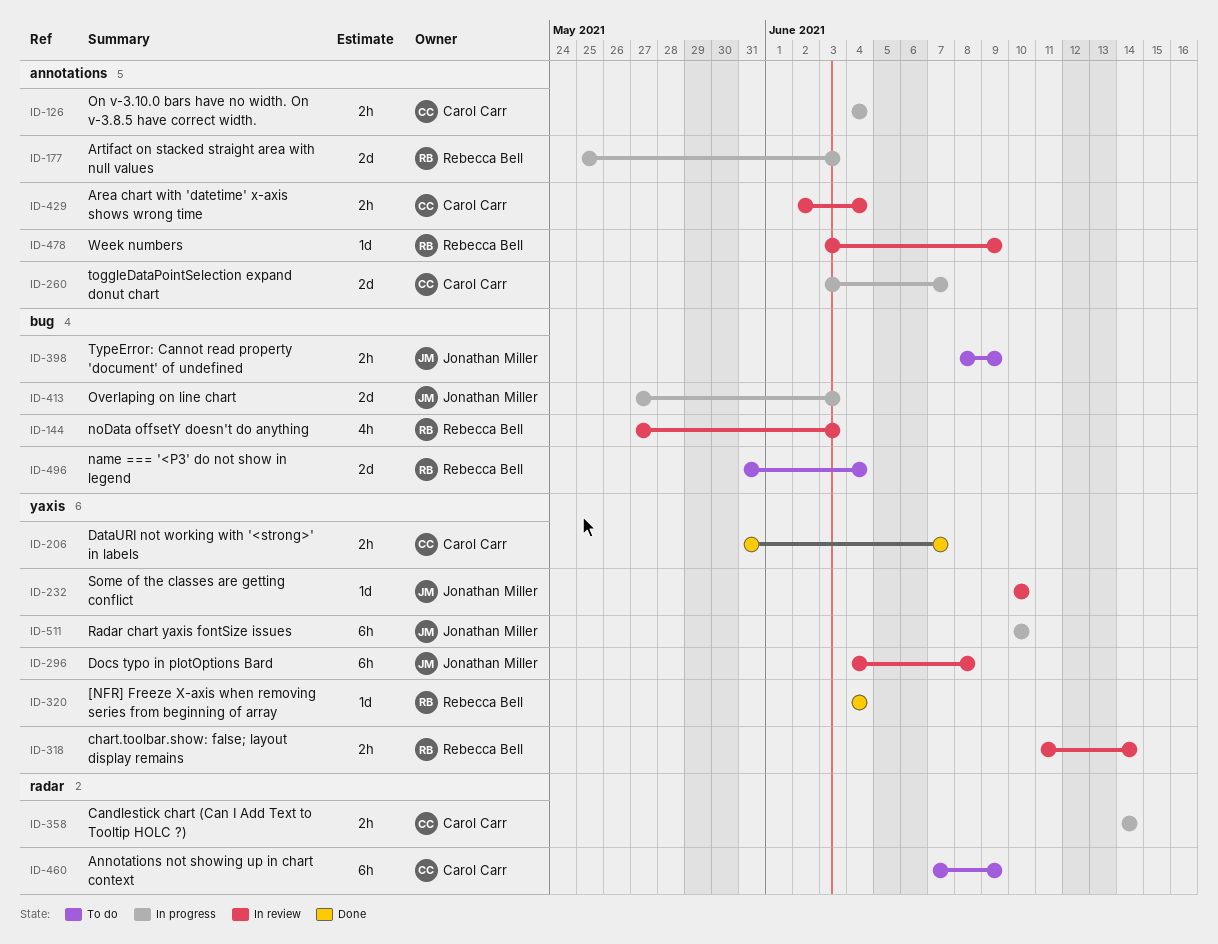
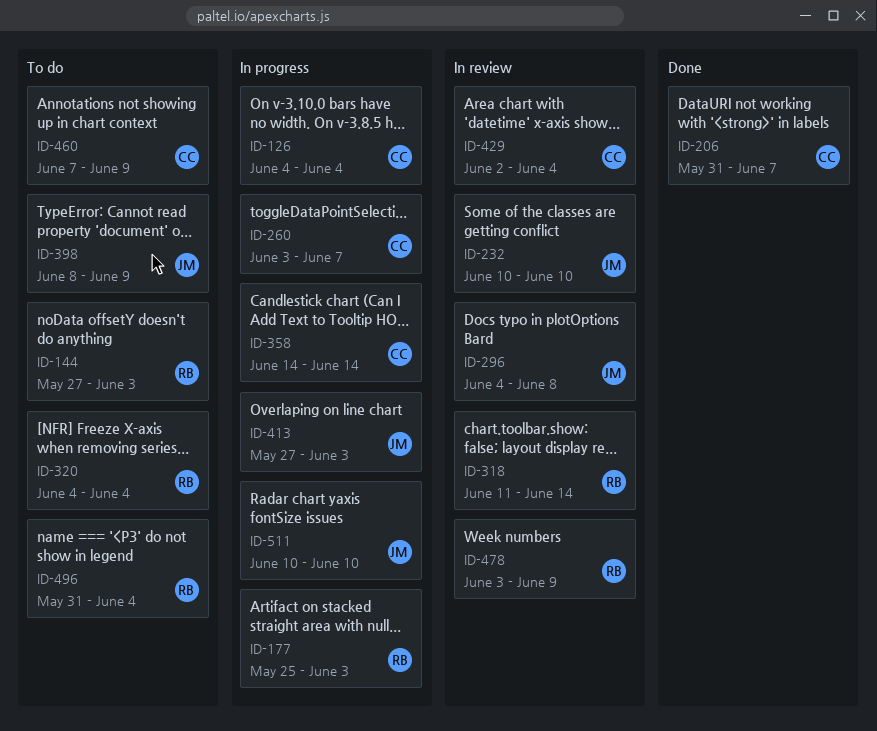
ID-144, status: In review -> To do
ID-320, status: Done -> To do

